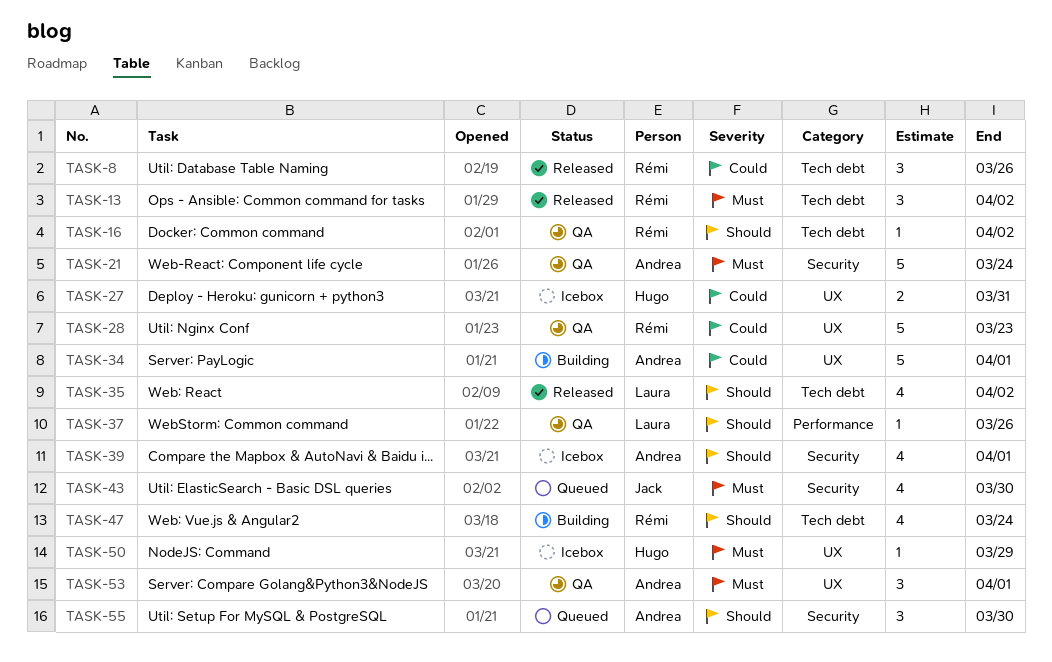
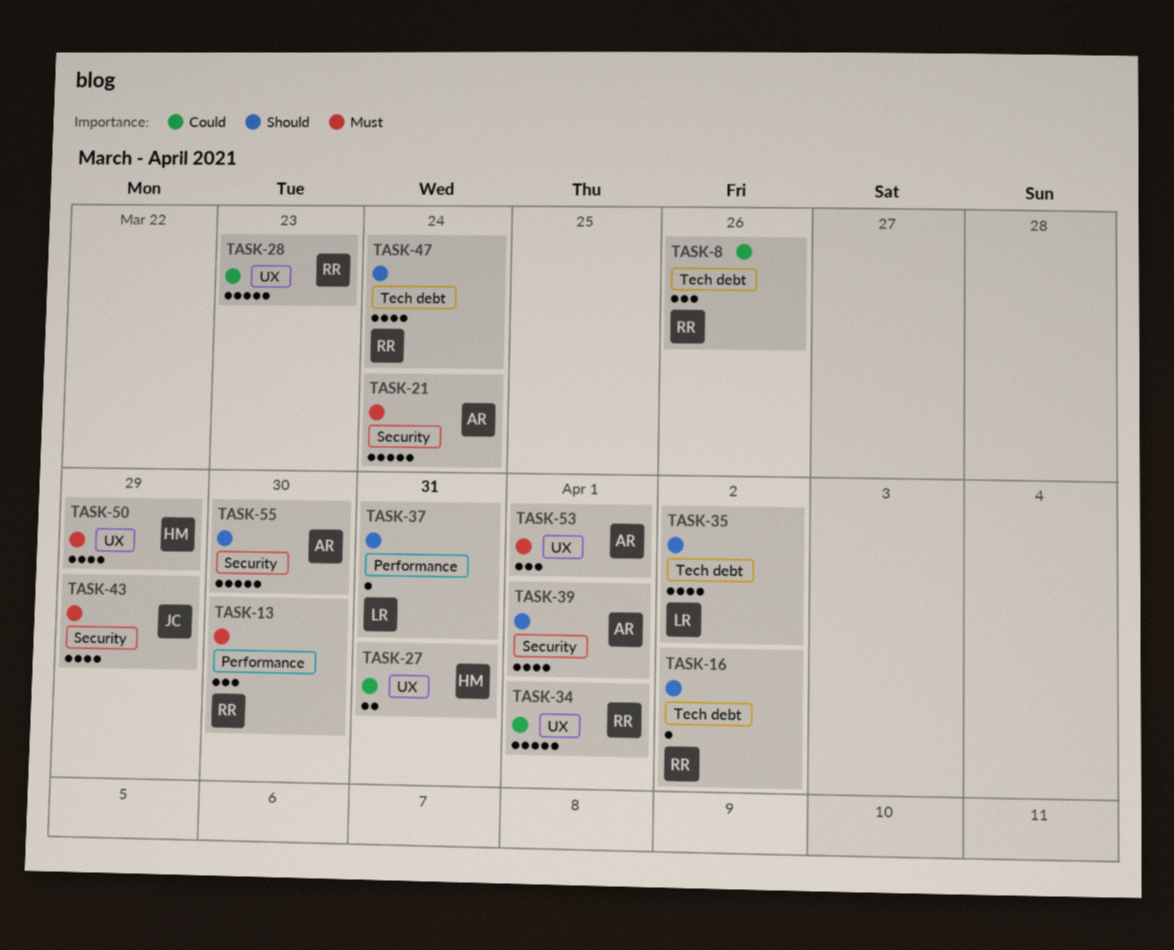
TASK-13, label: Tech debt -> Performance
TASK-13, due: Apr 2 -> Mar 30
TASK-34, owner: Andrea -> Rémi
TASK-37, due: Mar 26 -> Mar 31
TASK-43, due: Mar 30 -> Mar 29
TASK-50, estimate: 1 -> 4
TASK-55, estimate: 3 -> 5

